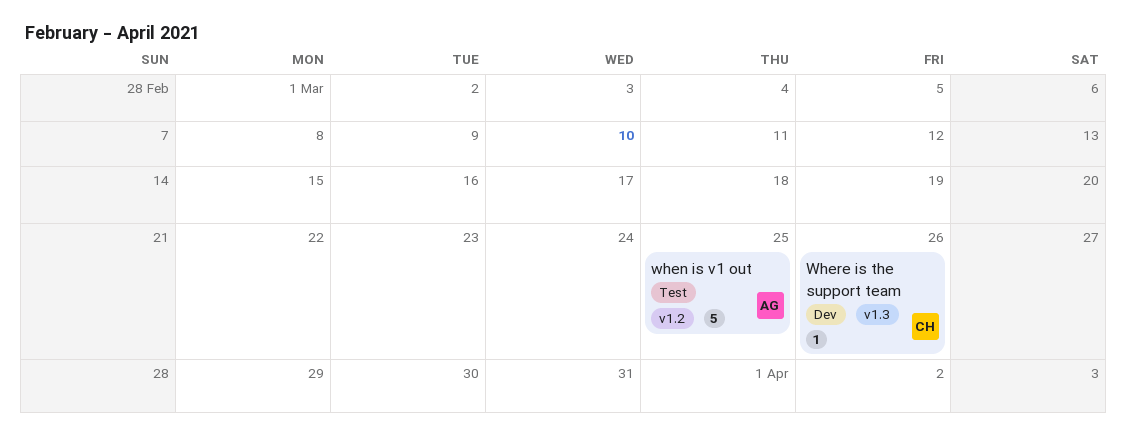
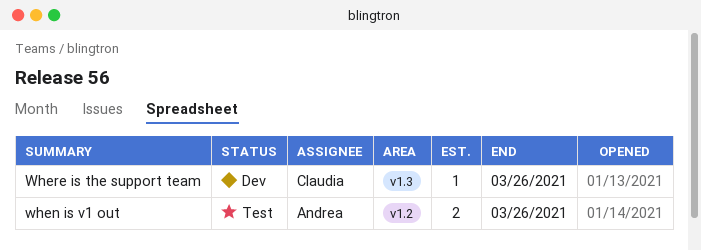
when is v1 out, estimate: 5 -> 2
when is v1 out, due: Mar 25 -> Mar 26

